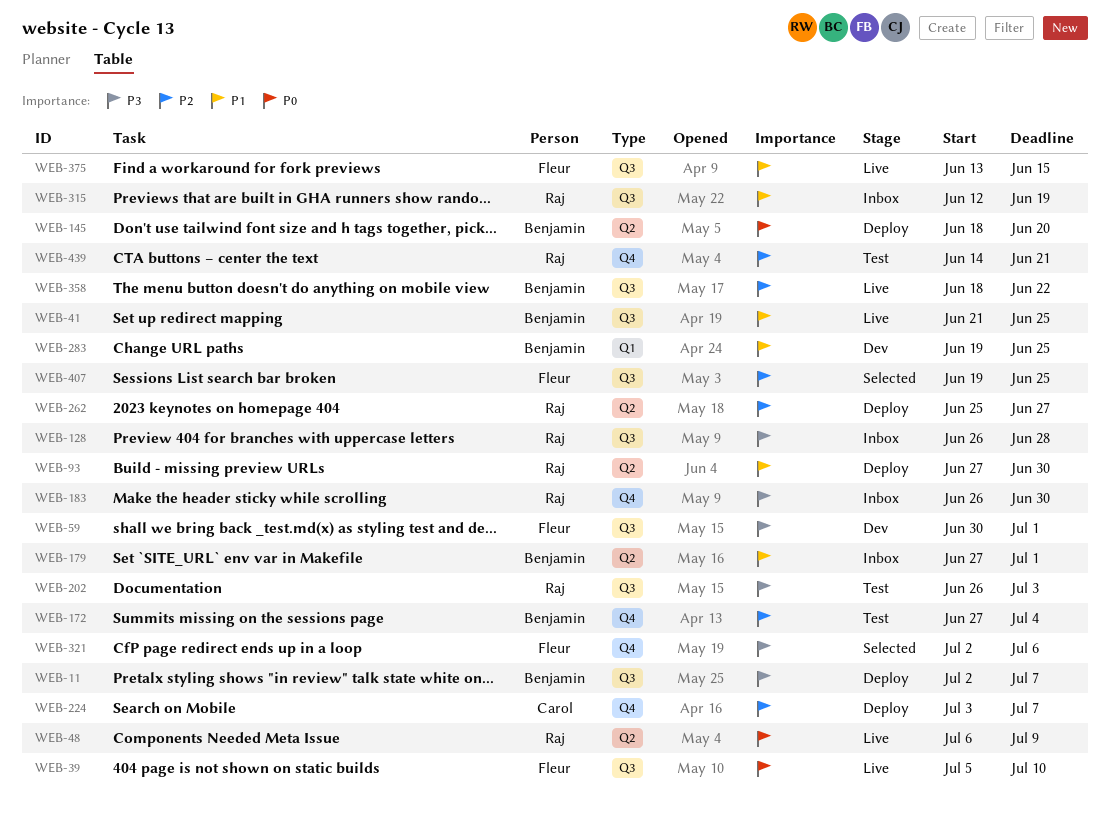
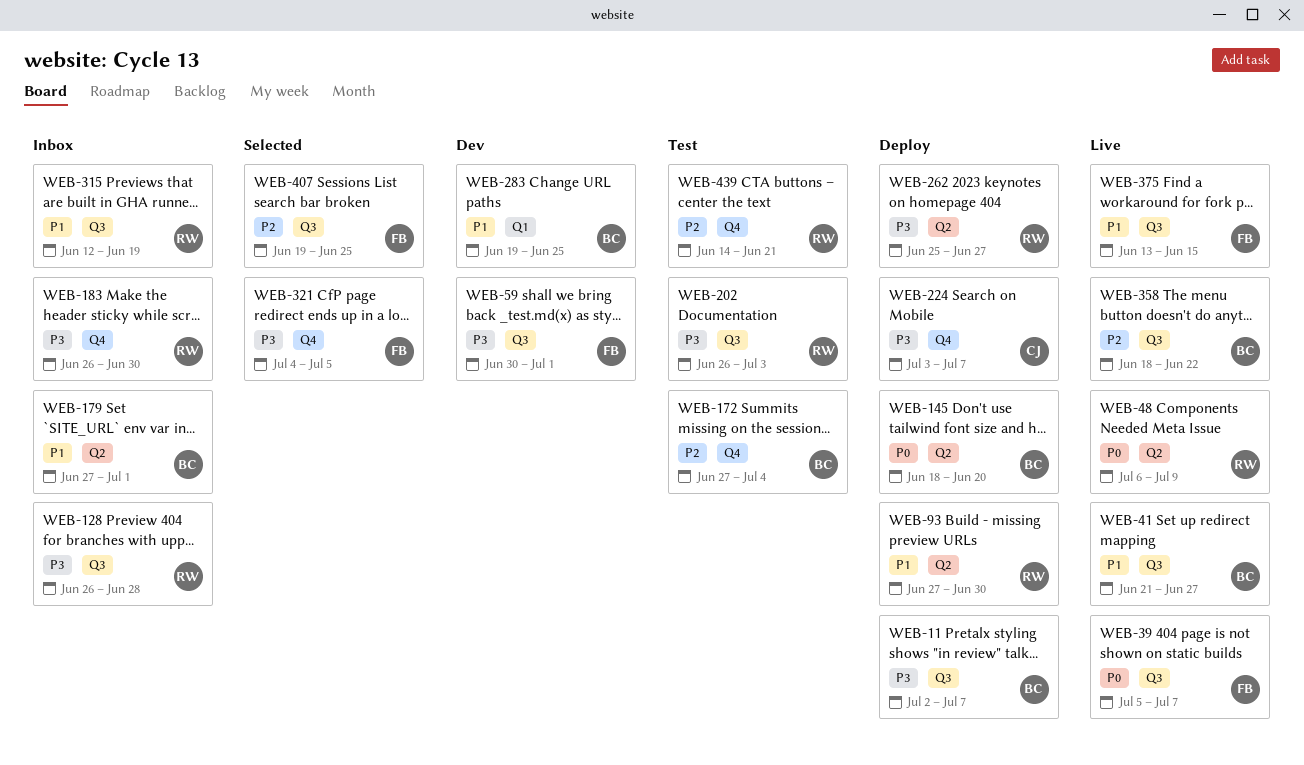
WEB-39, due: Jul 10 -> Jul 7
WEB-41, due: Jun 25 -> Jun 27
WEB-224, priority: P2 -> P3
WEB-262, priority: P2 -> P3
WEB-321, start: Jul 2 -> Jul 4
WEB-321, due: Jul 6 -> Jul 5

